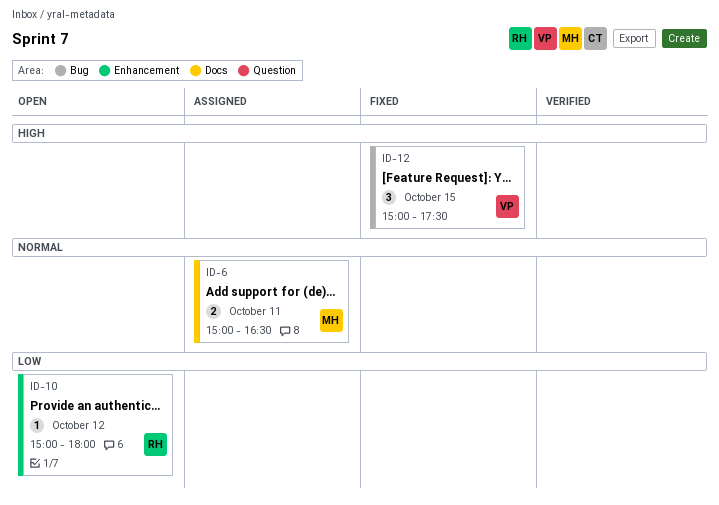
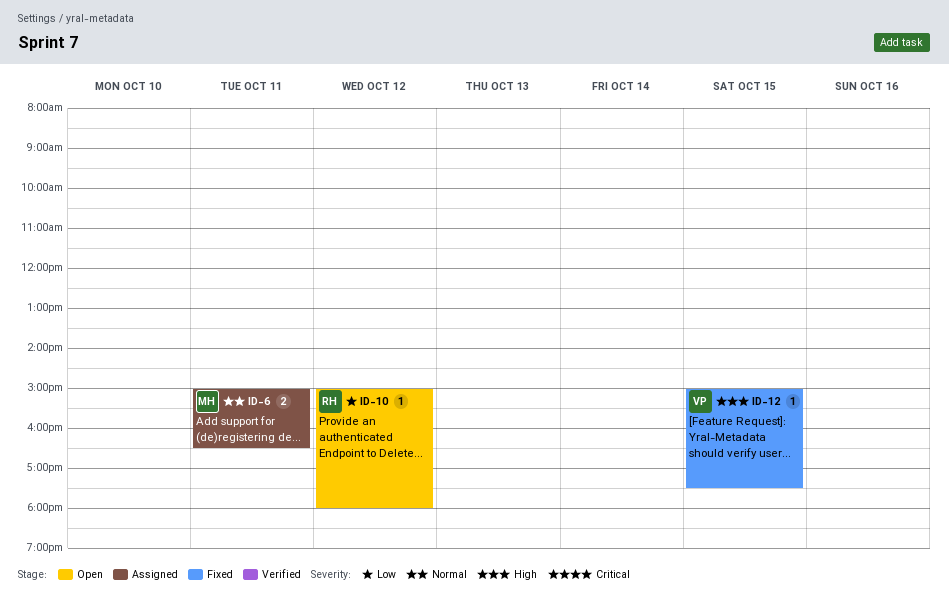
ID-12, estimate: 3 -> 1

